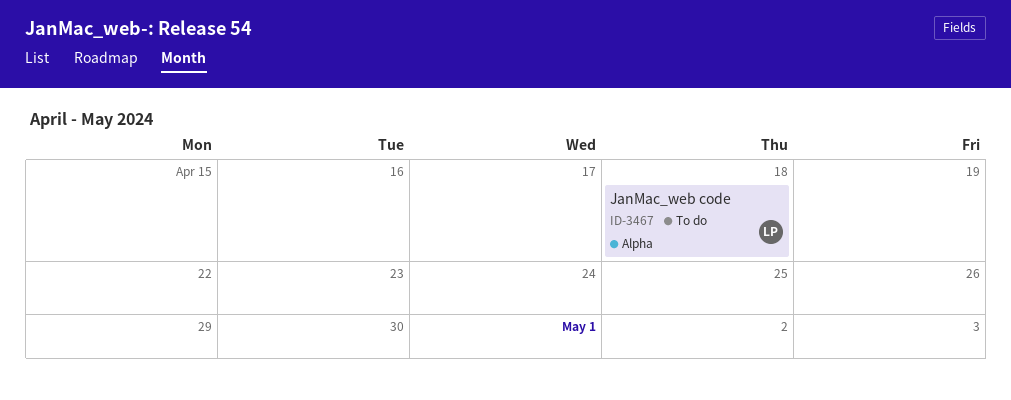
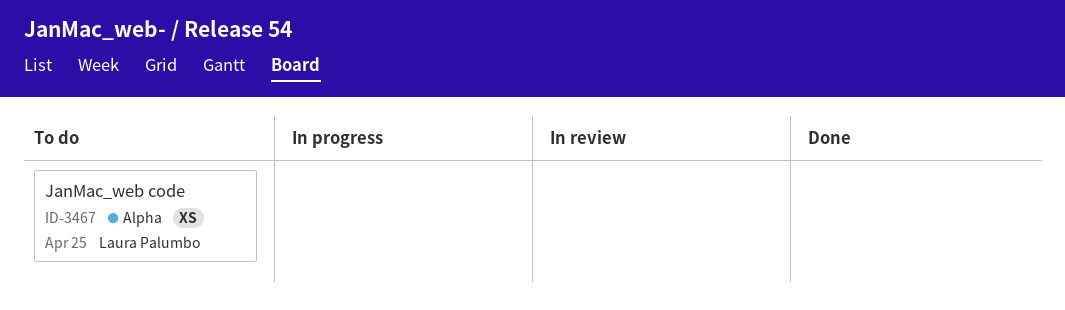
ID-3467, due: Apr 18 -> Apr 25

